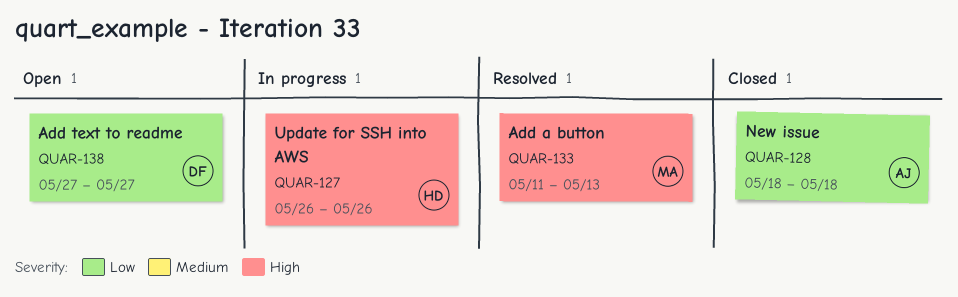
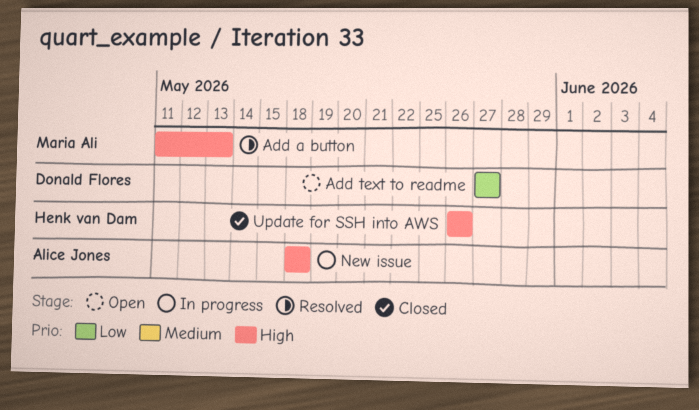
New issue, status: Closed -> In progress
New issue, priority: Low -> High
Update for SSH into AWS, status: In progress -> Closed

